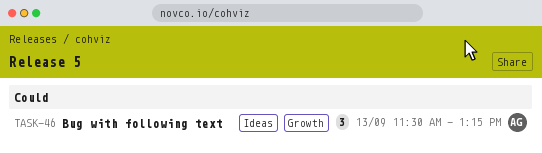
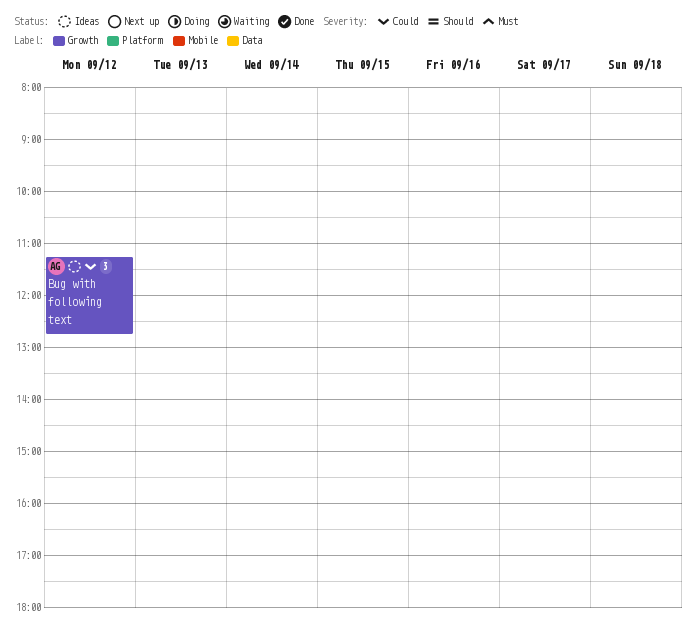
Bug with following text, day: Sep 13 -> Sep 12
Bug with following text, begins: 11:30 -> 11:15
Bug with following text, ends: 13:15 -> 12:45

